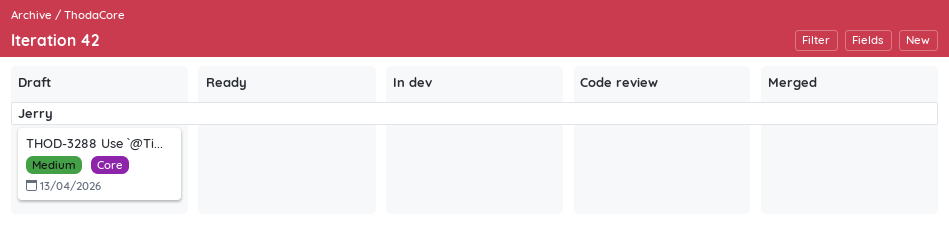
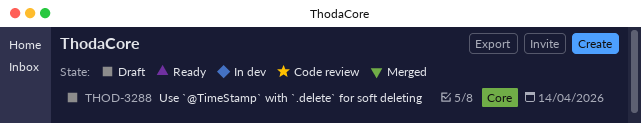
THOD-3288, due: Apr 13 -> Apr 14

